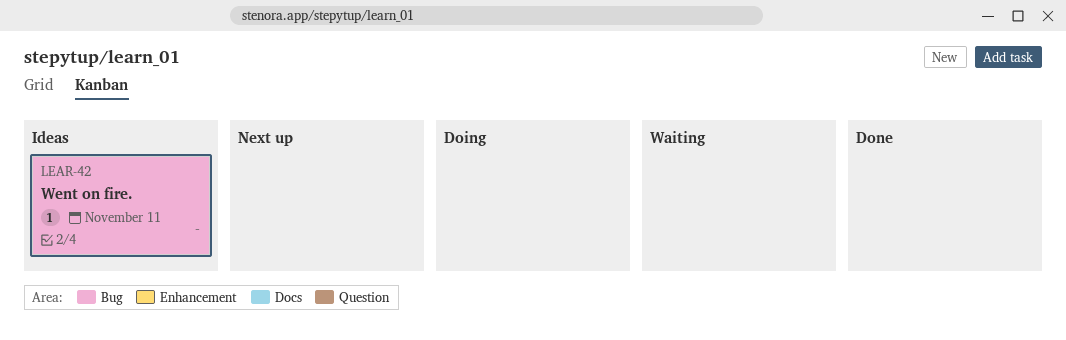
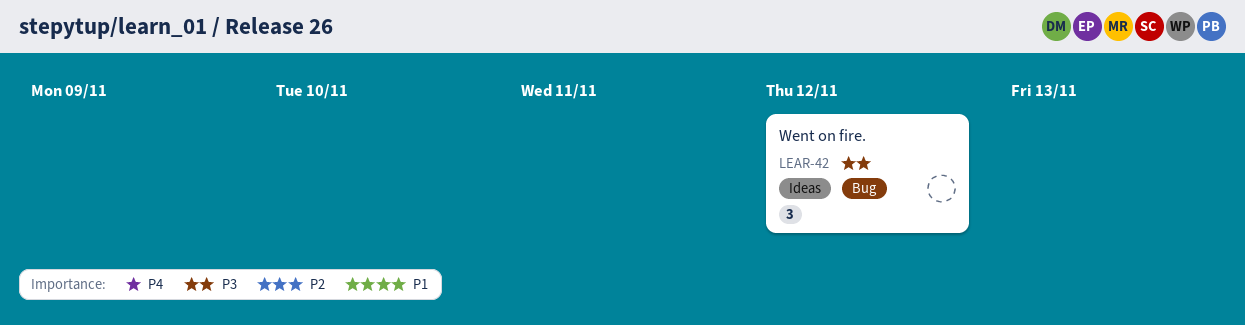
LEAR-42, estimate: 1 -> 3
LEAR-42, due: Nov 11 -> Nov 12

